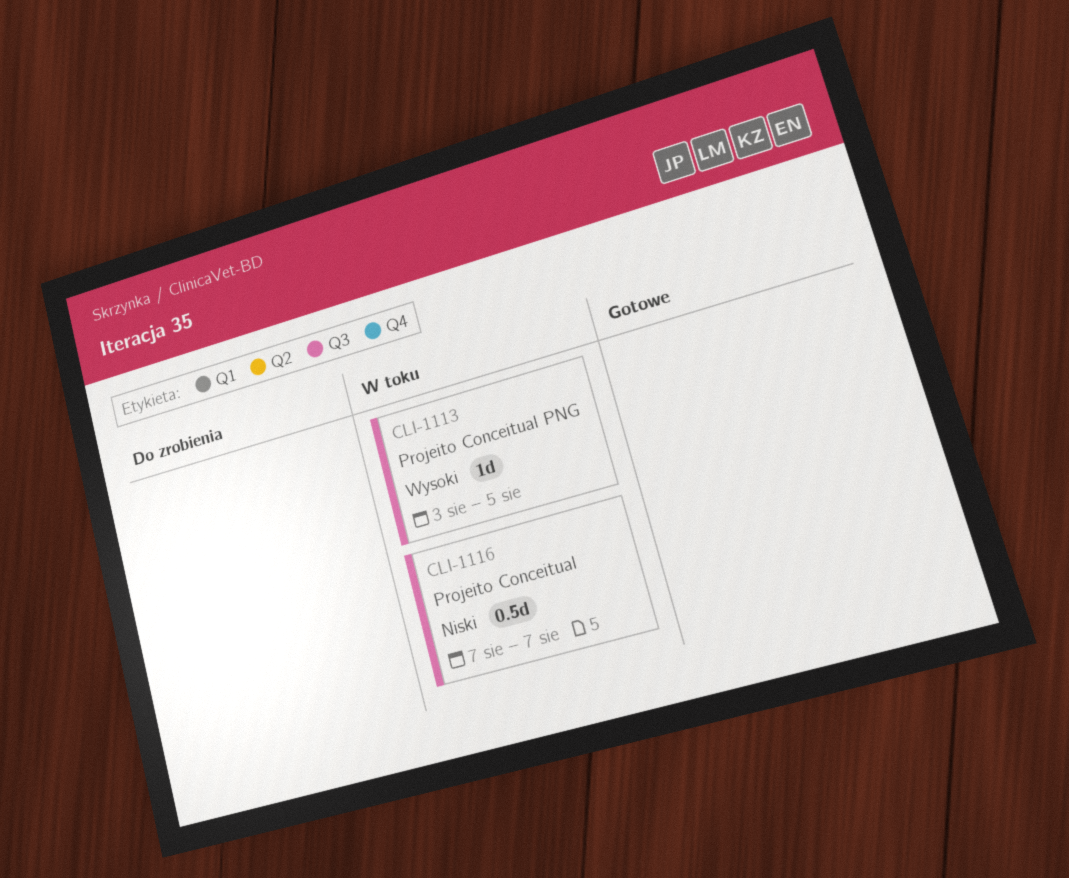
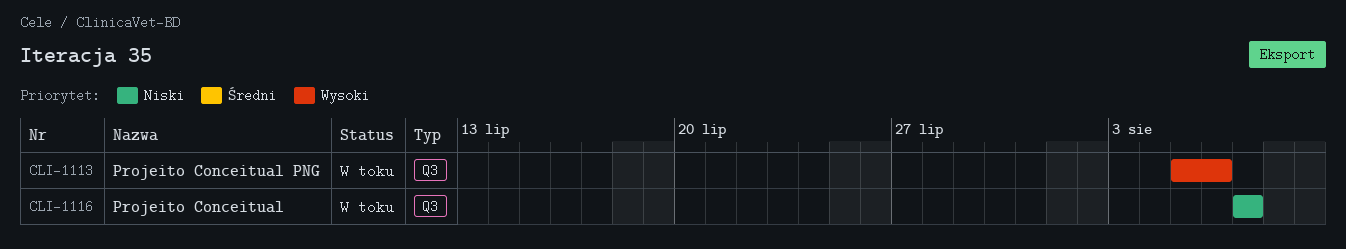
CLI-1113, start: Aug 3 -> Aug 5
CLI-1113, due: Aug 5 -> Aug 6

